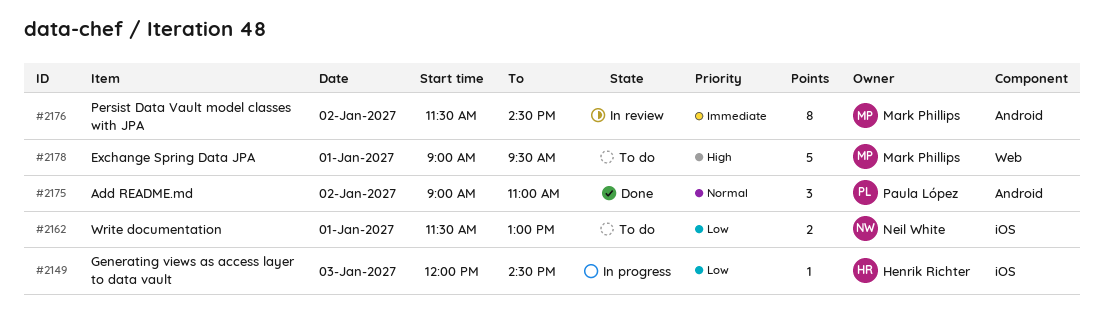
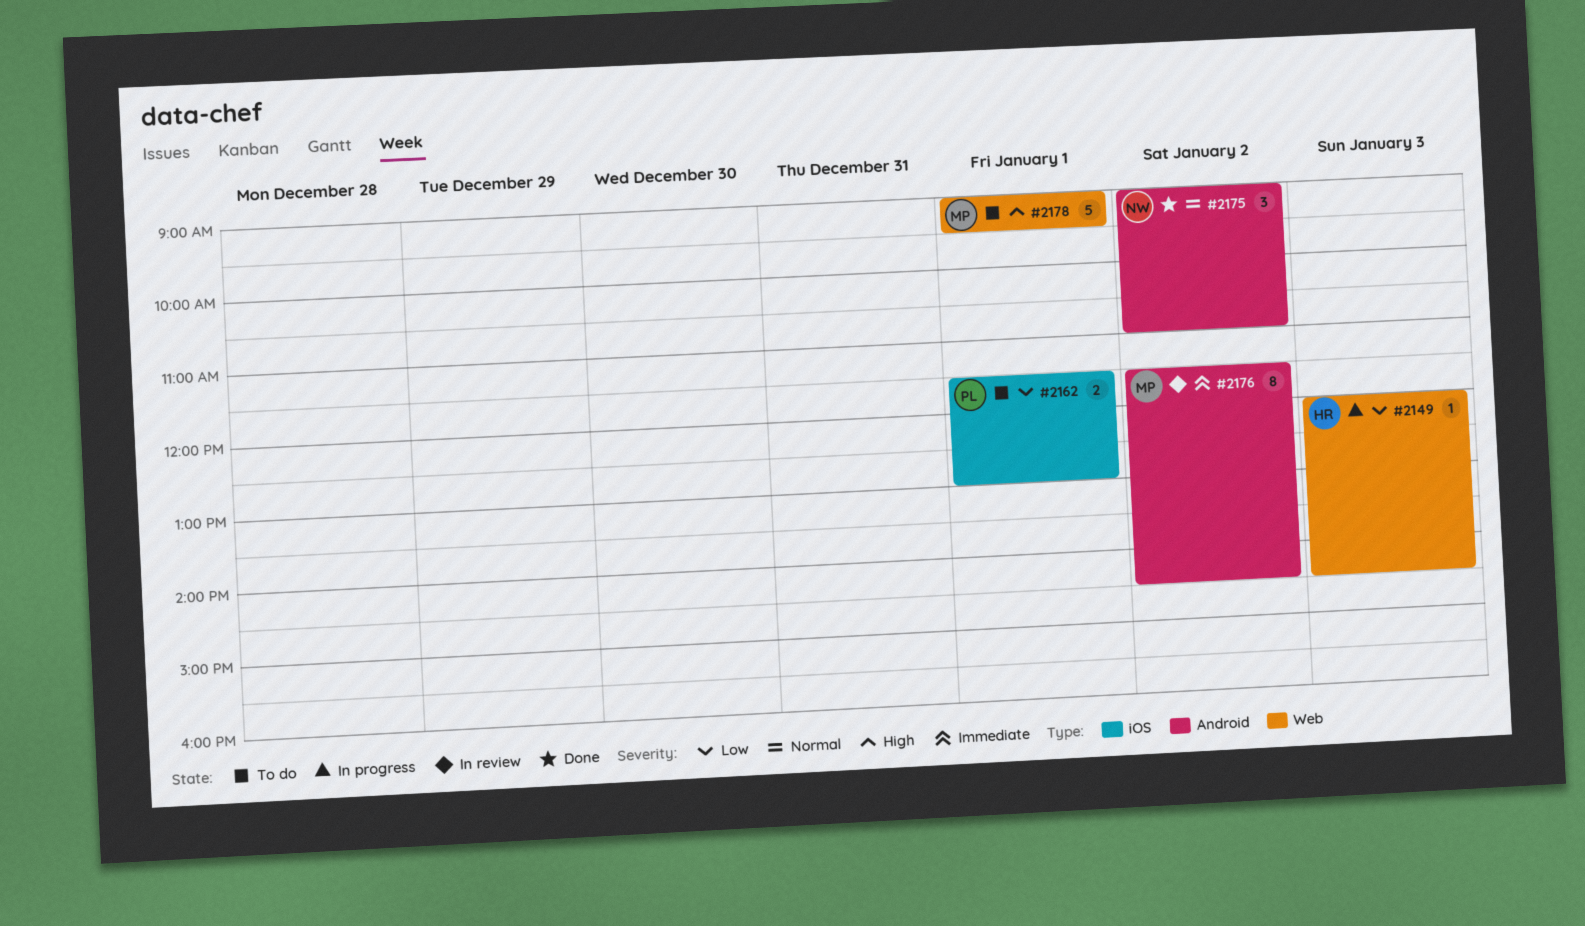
#2149, label: iOS -> Web
#2162, owner: Neil White -> Paula López
#2175, owner: Paula López -> Neil White

